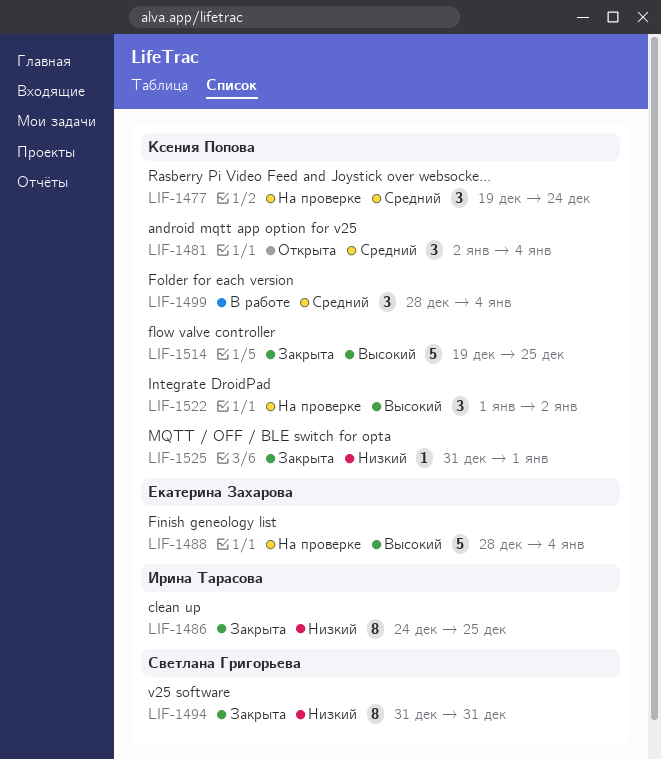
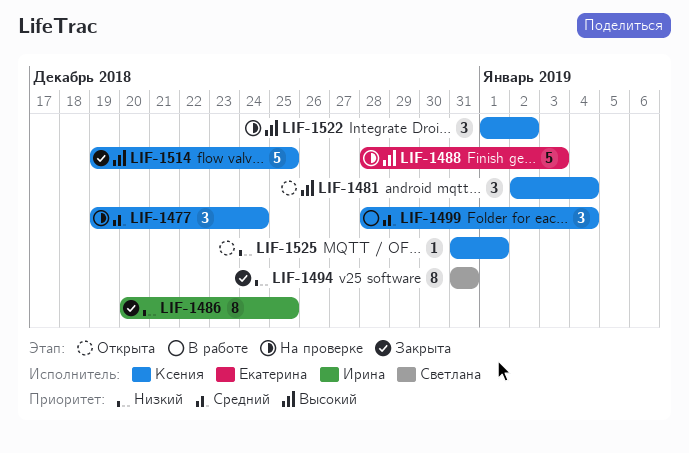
LIF-1481, priority: Средний -> Высокий
LIF-1486, start: Dec 24 -> Dec 20
LIF-1488, due: Jan 4 -> Jan 3
LIF-1525, status: Закрыта -> Открыта

